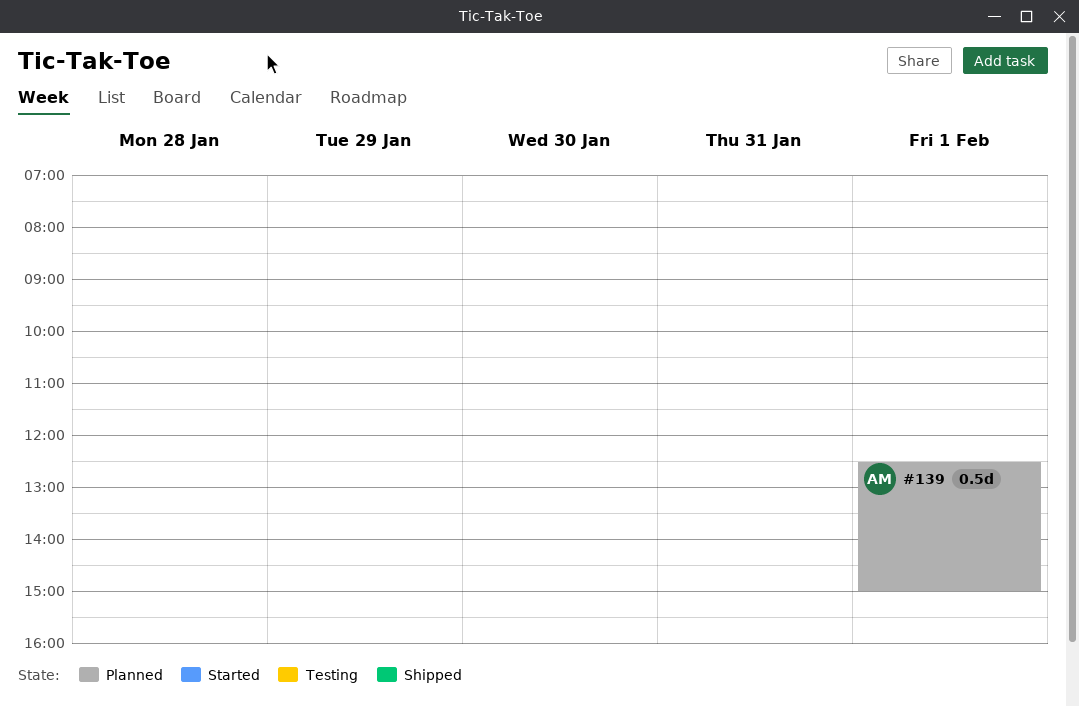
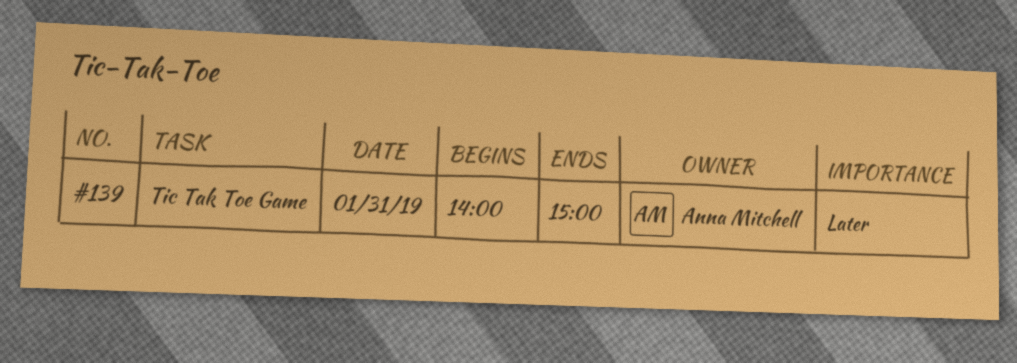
#139, day: Feb 1 -> Jan 31
#139, begins: 12:30 -> 14:00

